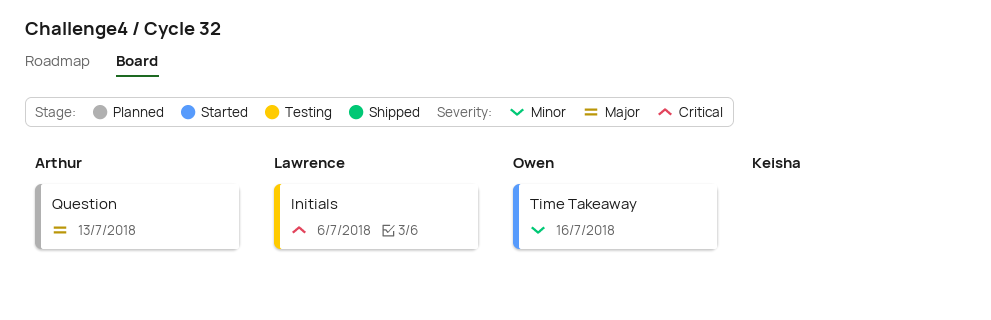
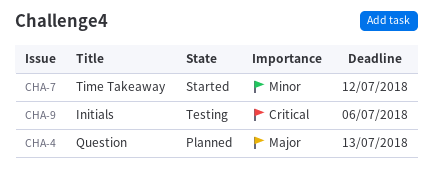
Time Takeaway, due: Jul 16 -> Jul 12

